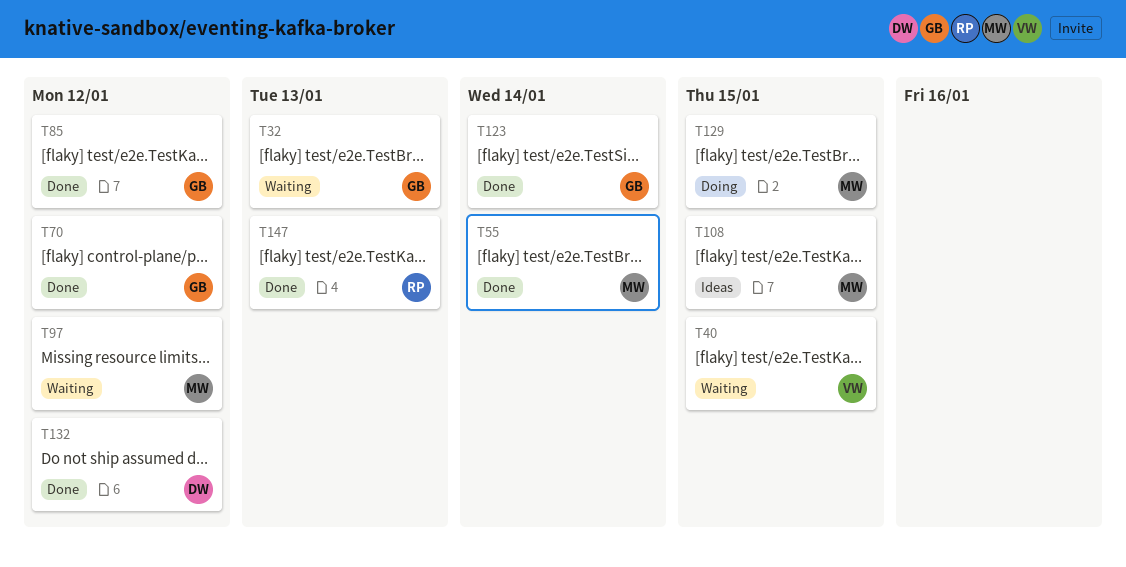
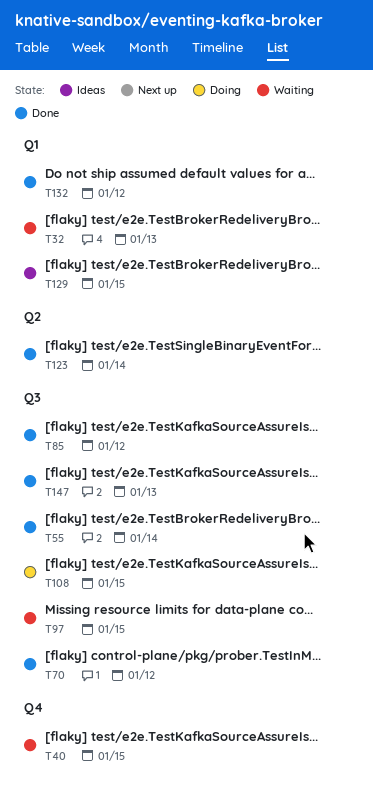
T97, due: Jan 12 -> Jan 15
T108, status: Ideas -> Doing
T129, status: Doing -> Ideas

